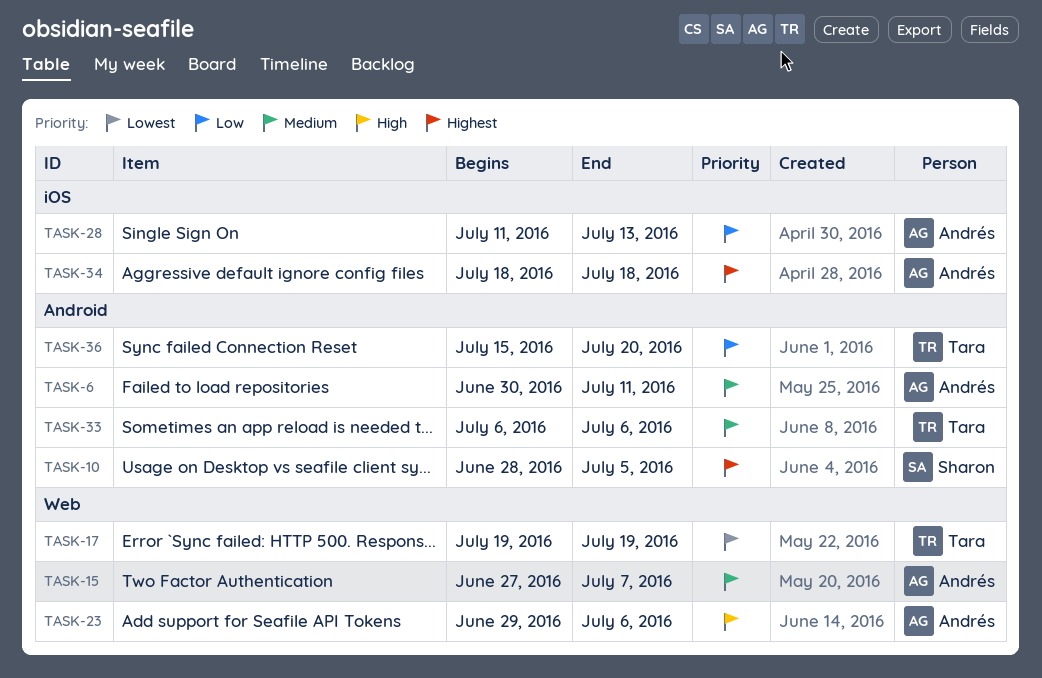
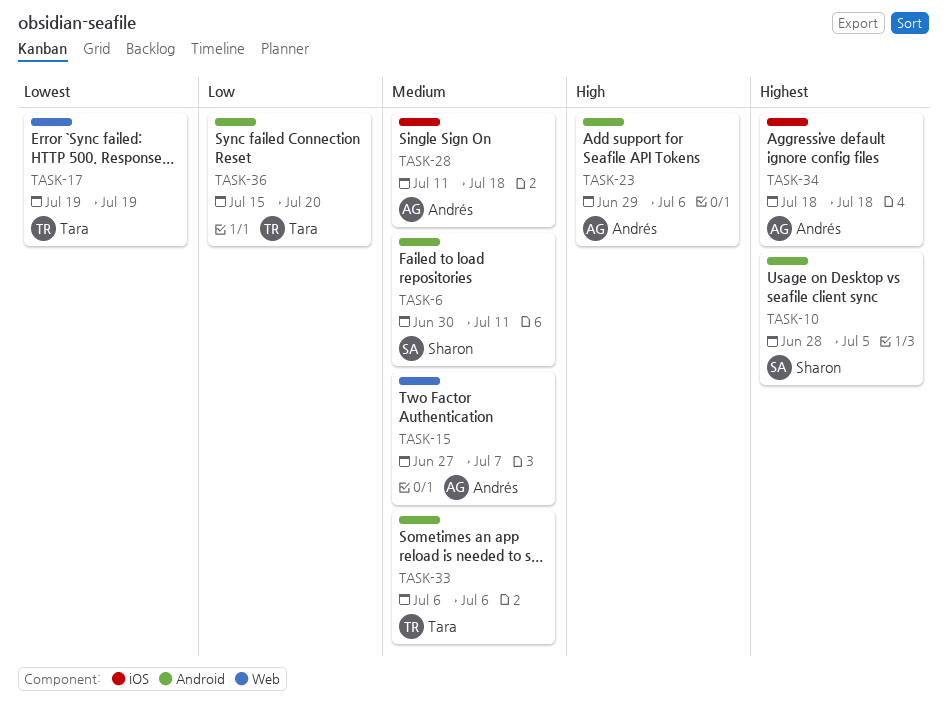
TASK-6, owner: Andrés -> Sharon
TASK-23, label: Web -> Android
TASK-28, priority: Low -> Medium
TASK-28, due: Jul 13 -> Jul 18

